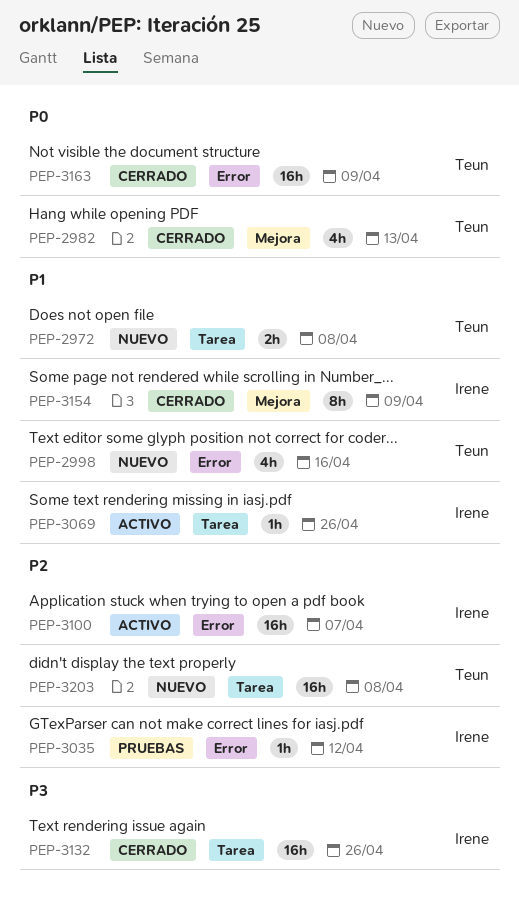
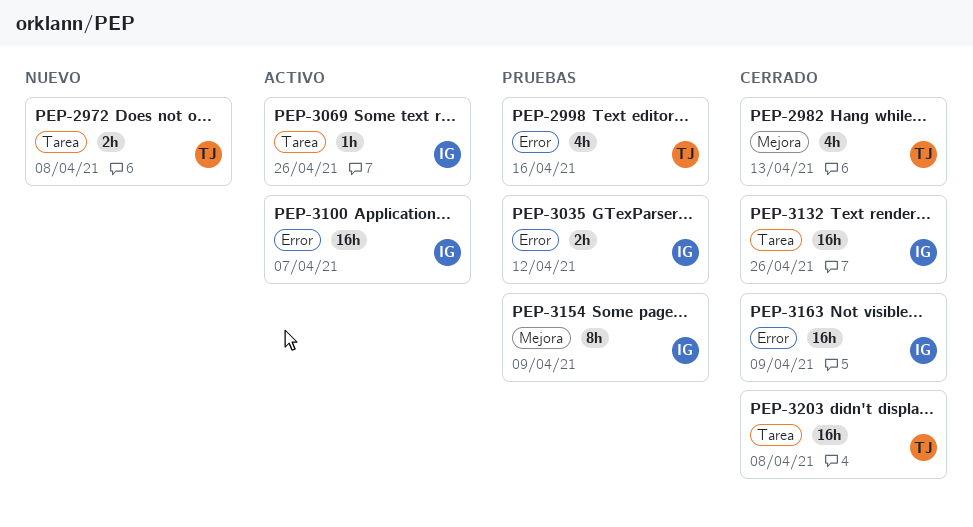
PEP-2998, status: Nuevo -> Pruebas
PEP-3035, estimate: 1h -> 2h
PEP-3154, status: Cerrado -> Pruebas
PEP-3163, owner: Teun -> Irene
PEP-3203, status: Nuevo -> Cerrado

